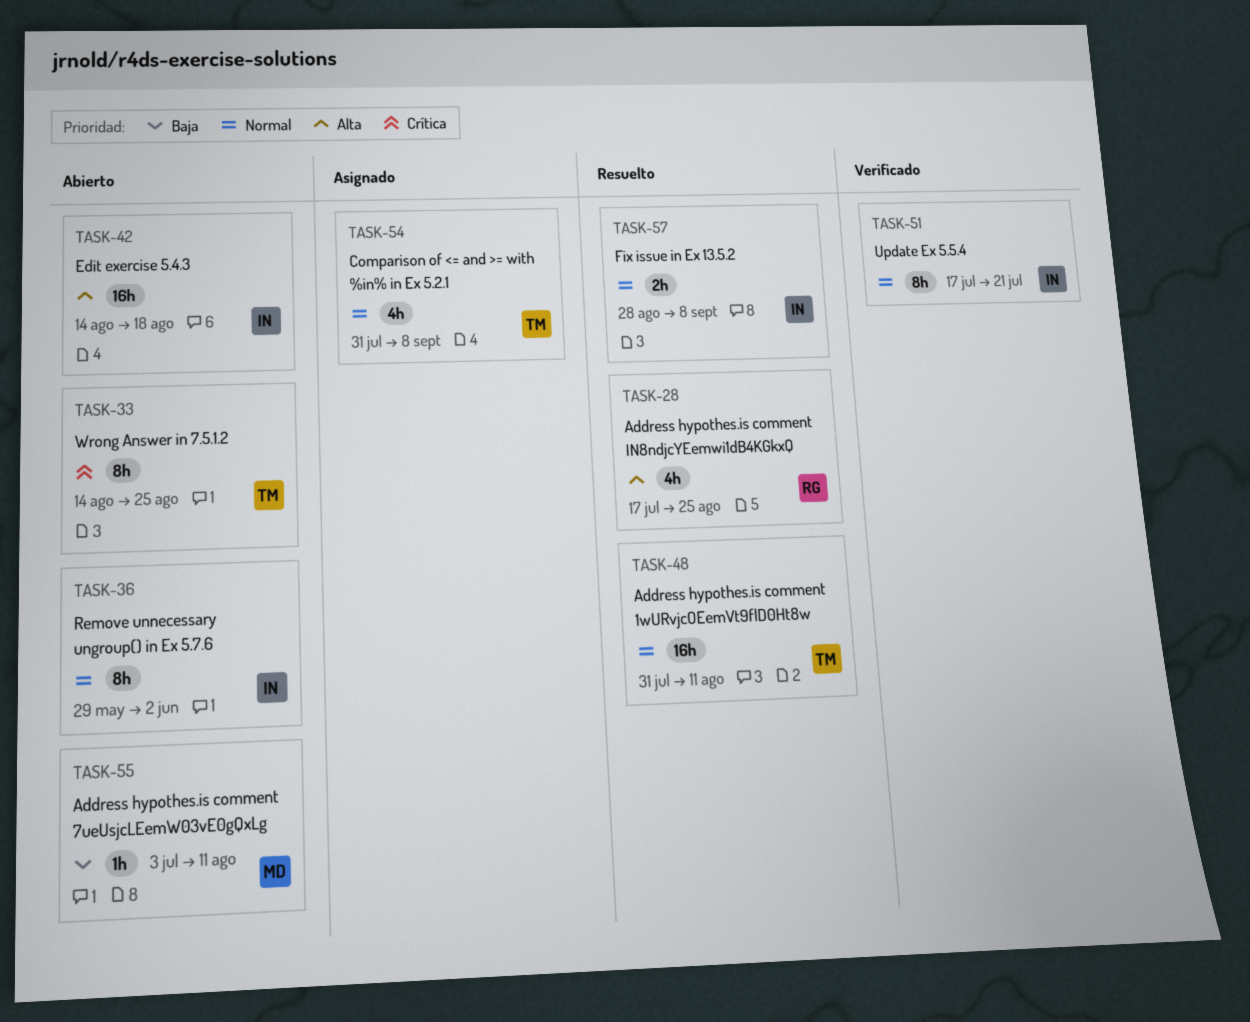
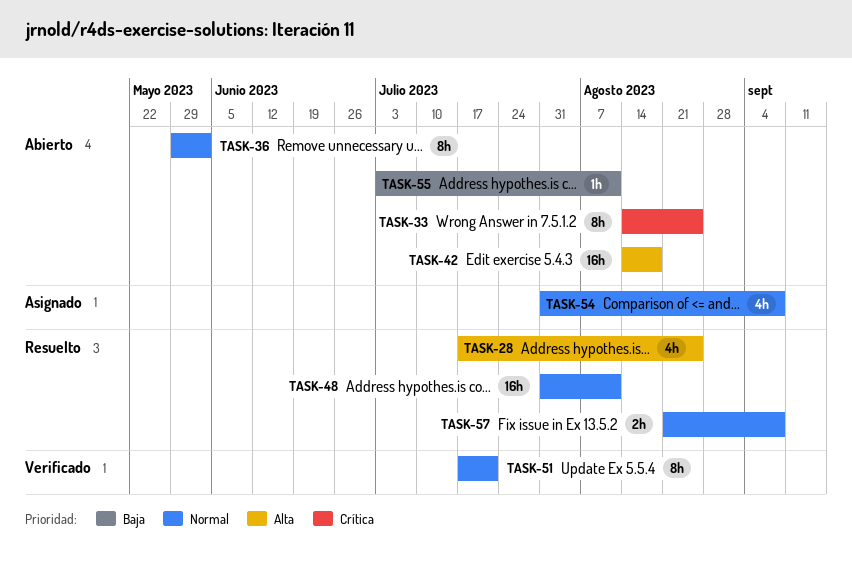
TASK-57, start: Aug 28 -> Aug 21

